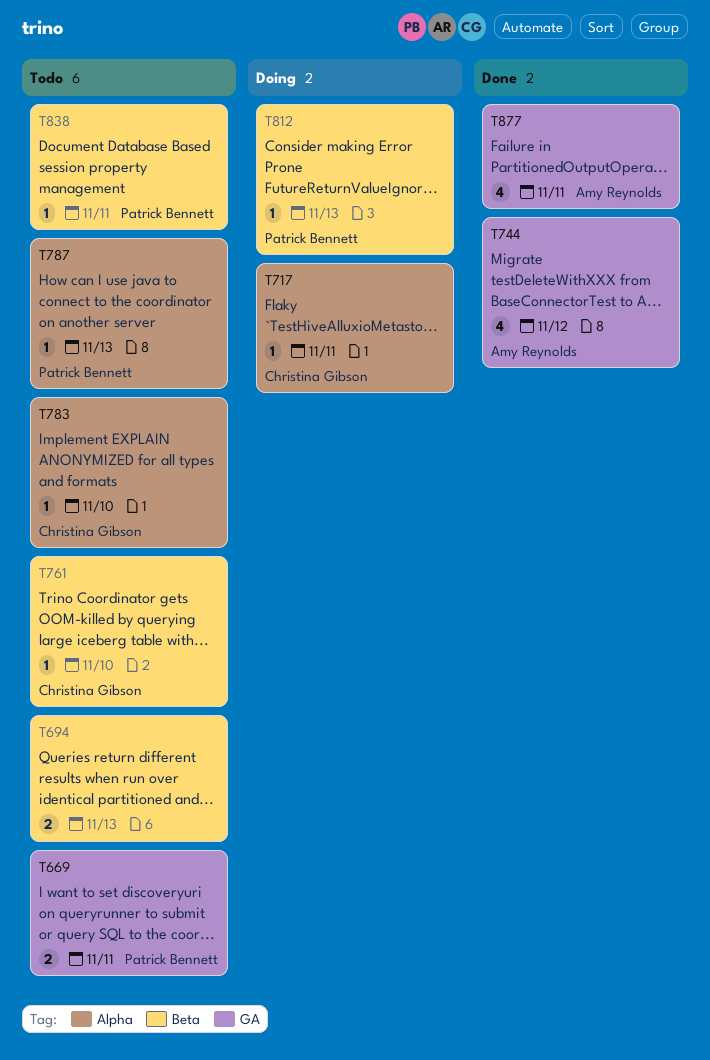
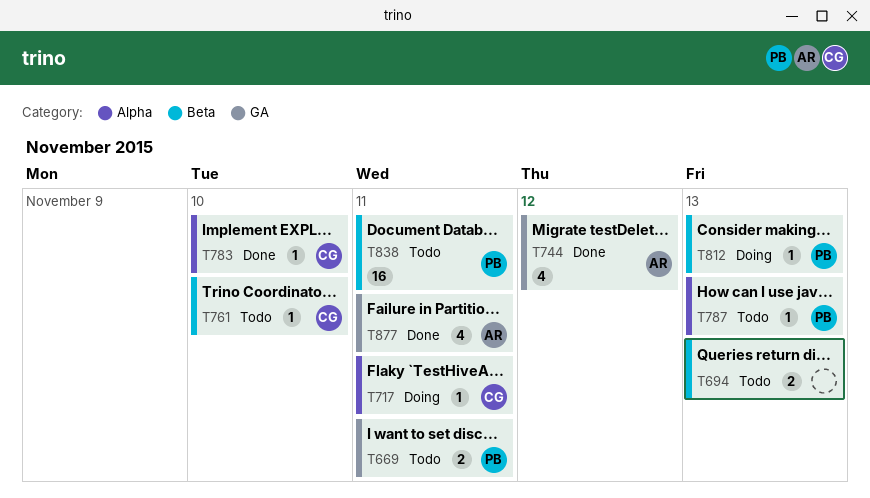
T783, status: Todo -> Done
T838, estimate: 1 -> 16

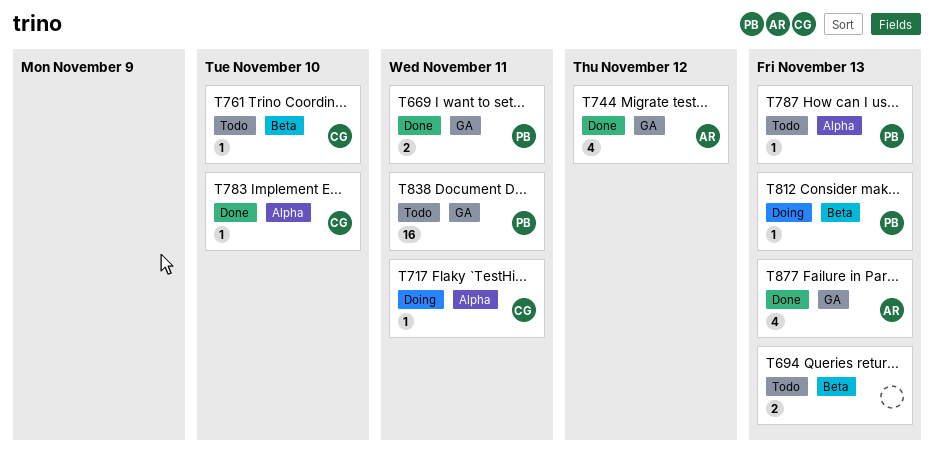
T669, status: Todo -> Done
T838, label: Beta -> GA
T877, due: Nov 11 -> Nov 13

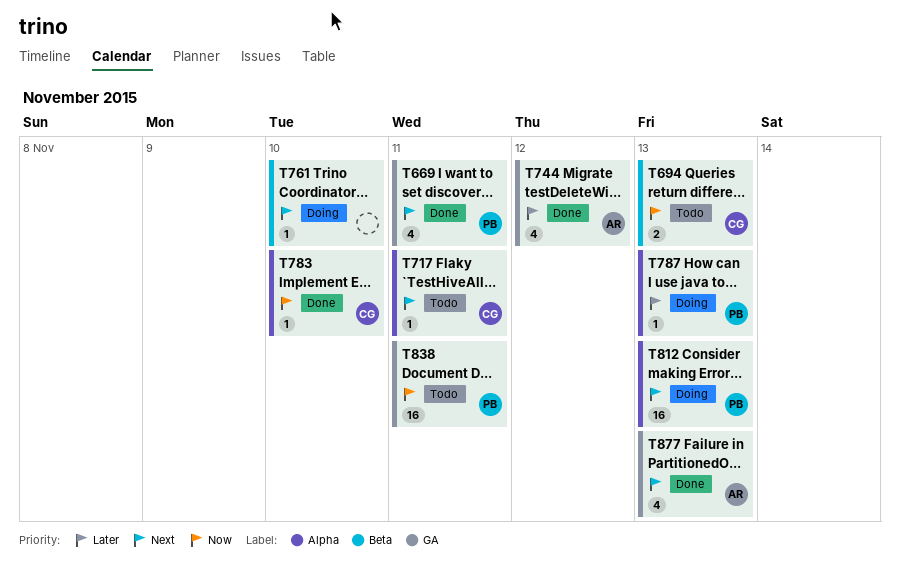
T669, estimate: 2 -> 4
T694, owner: none -> CG
T717, status: Doing -> Todo
T761, status: Todo -> Doing
T761, owner: CG -> none
T787, status: Todo -> Doing
T812, label: Beta -> Alpha
T812, estimate: 1 -> 16

